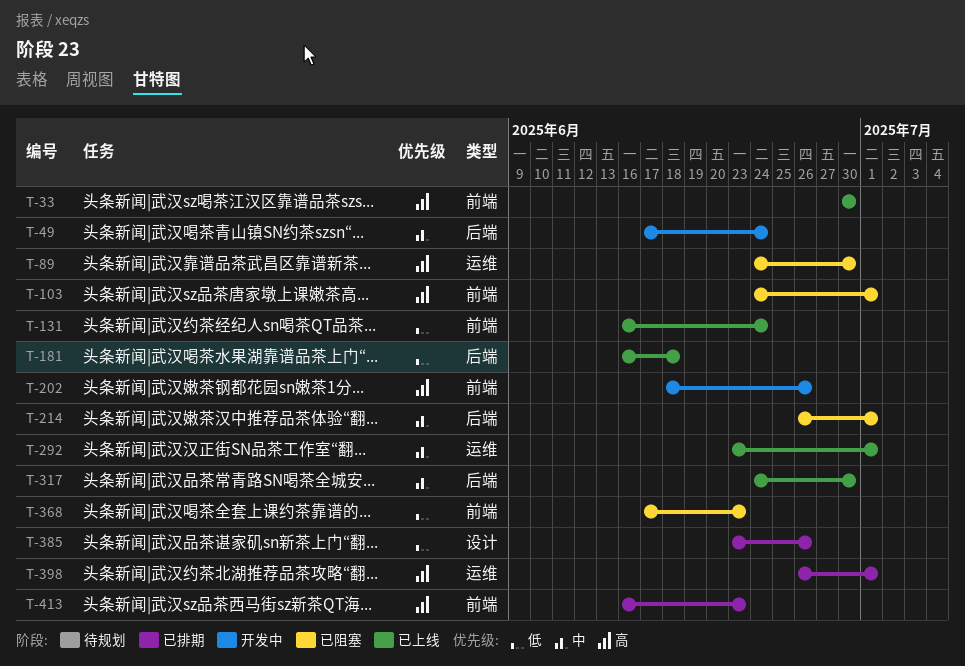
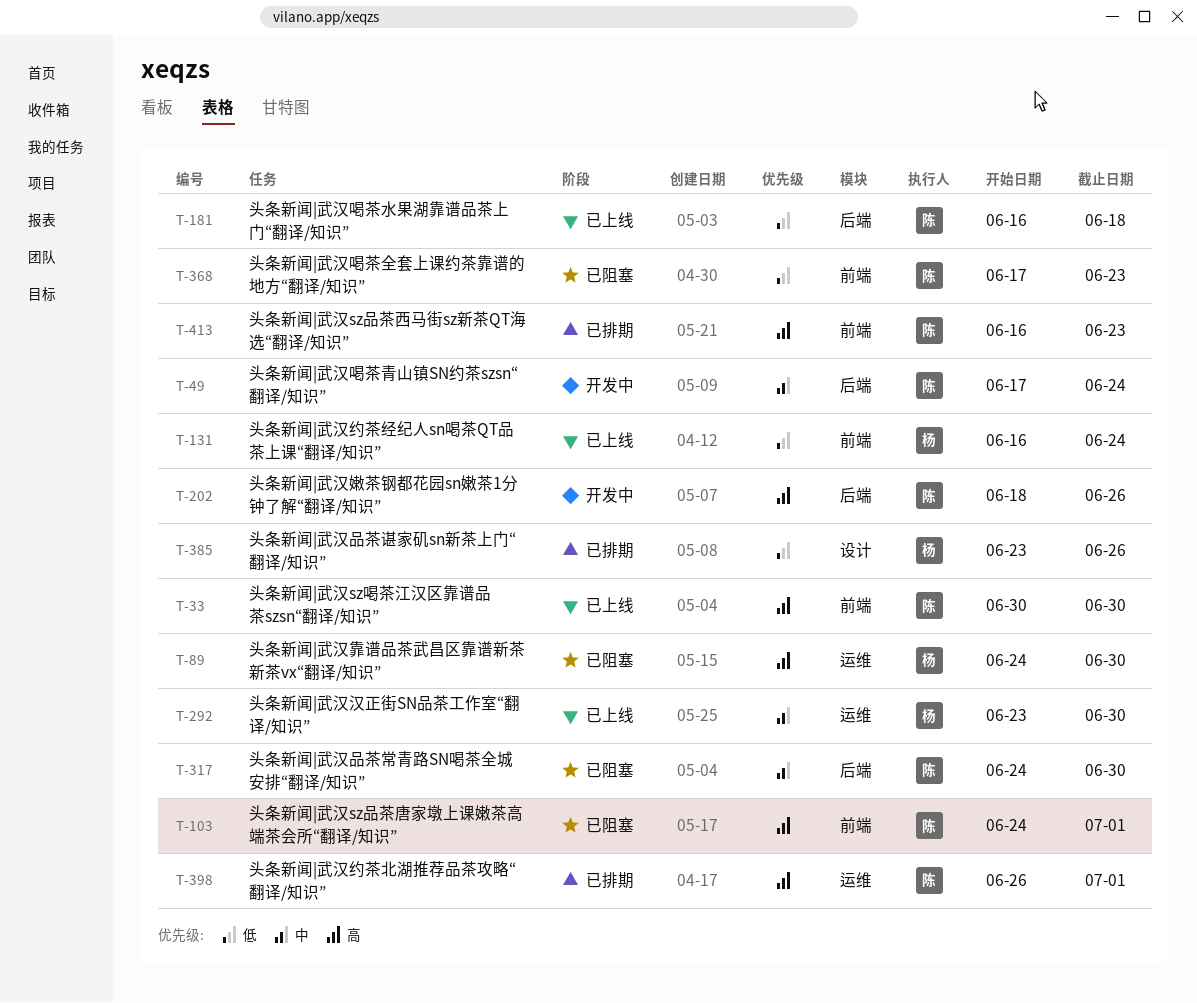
T-202, label: 前端 -> 后端
T-214: present -> none
T-292, due: Jul 1 -> Jun 30
T-317, status: 已上线 -> 已阻塞

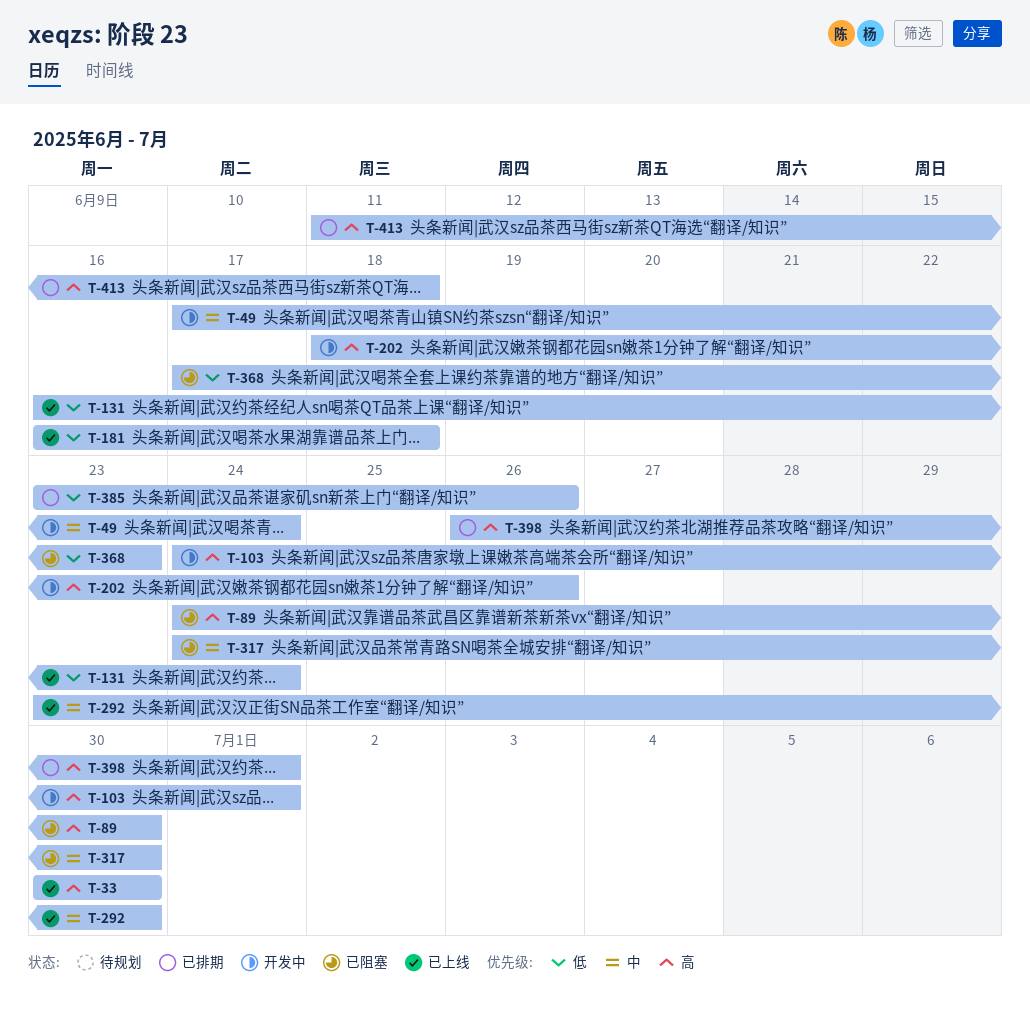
T-103, status: 已阻塞 -> 开发中
T-413, start: Jun 16 -> Jun 11
T-413, due: Jun 23 -> Jun 18

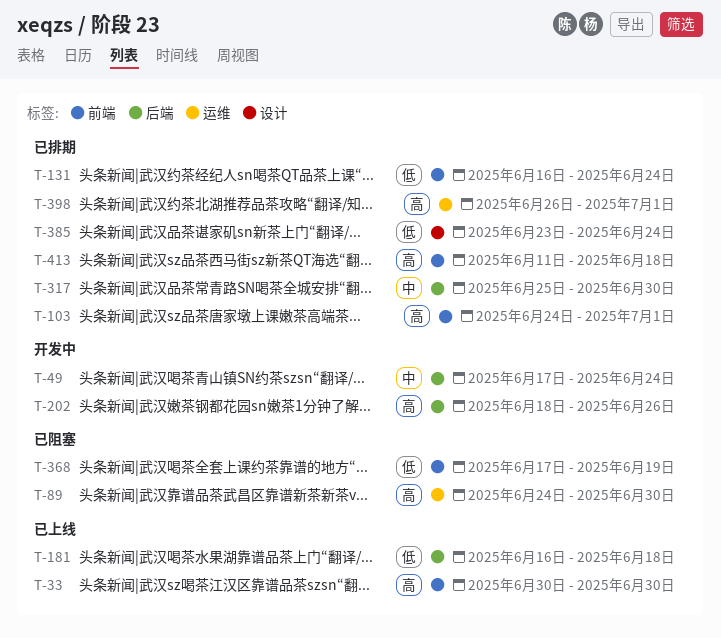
T-103, status: 开发中 -> 已排期
T-131, status: 已上线 -> 已排期
T-292: present -> none
T-317, status: 已阻塞 -> 已排期
T-317, start: Jun 24 -> Jun 25
T-368, due: Jun 23 -> Jun 19
T-385, due: Jun 26 -> Jun 24

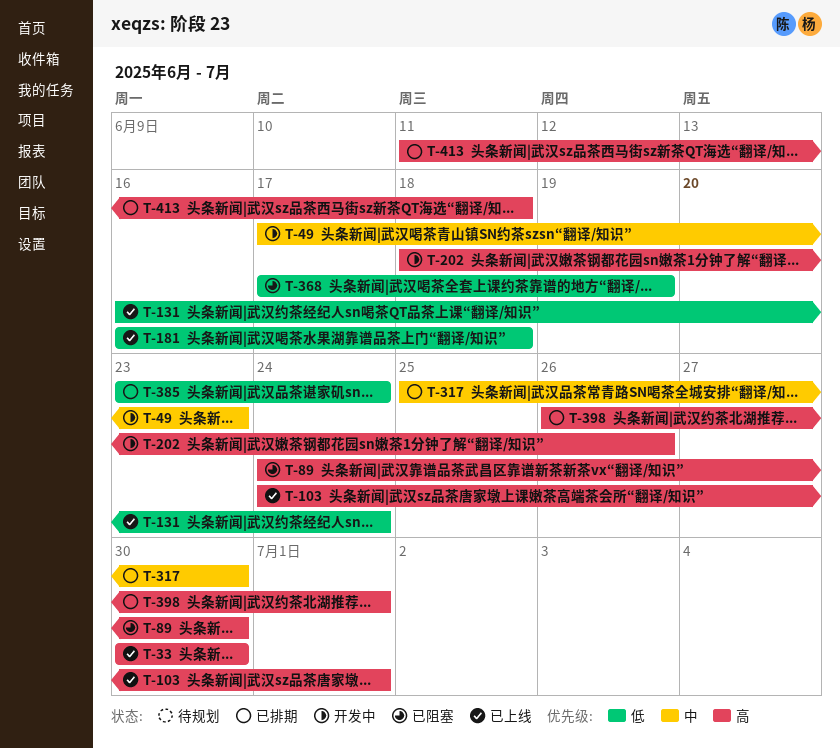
T-49, due: Jun 24 -> Jun 23
T-103, status: 已排期 -> 已上线
T-131, status: 已排期 -> 已上线

